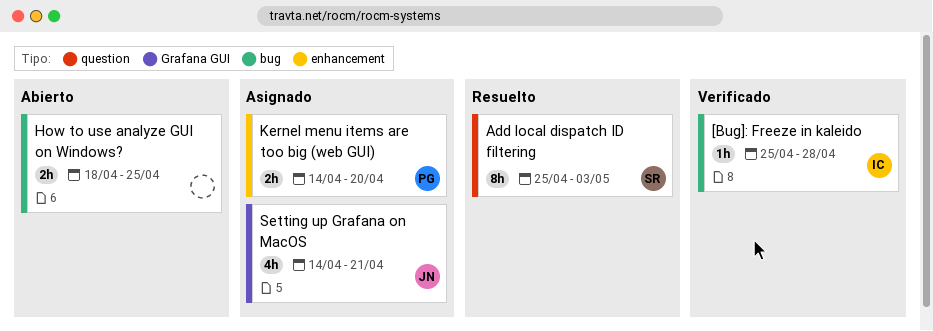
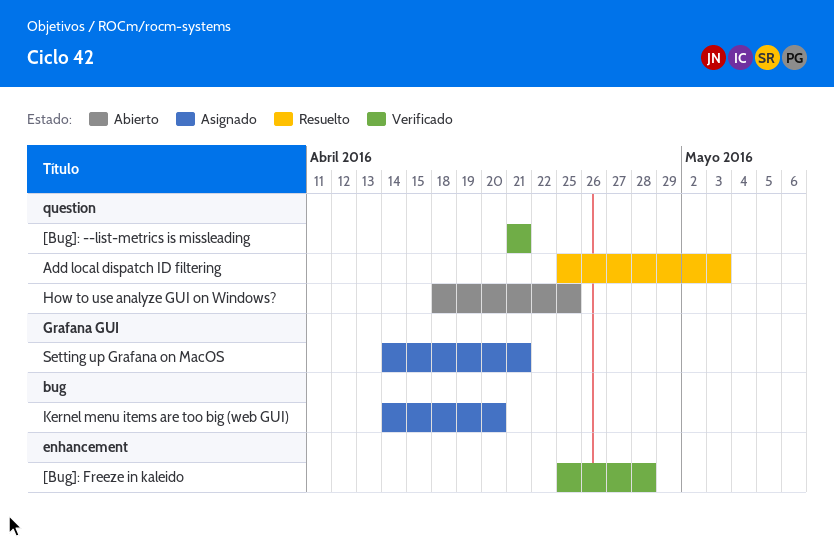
[Bug]: --list-metrics is missleading: none -> present
[Bug]: Freeze in kaleido, label: bug -> enhancement
How to use analyze GUI on Windows?, label: bug -> question
Kernel menu items are too big (web GUI), label: enhancement -> bug

